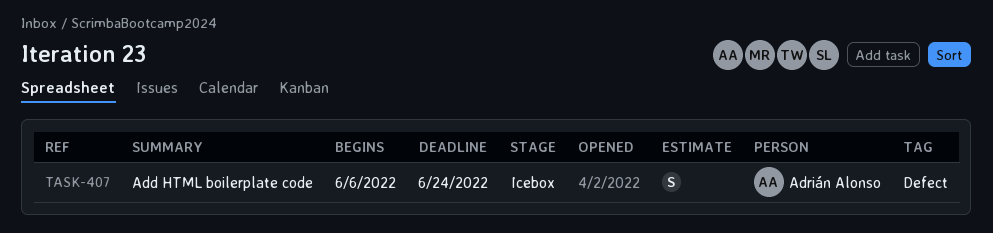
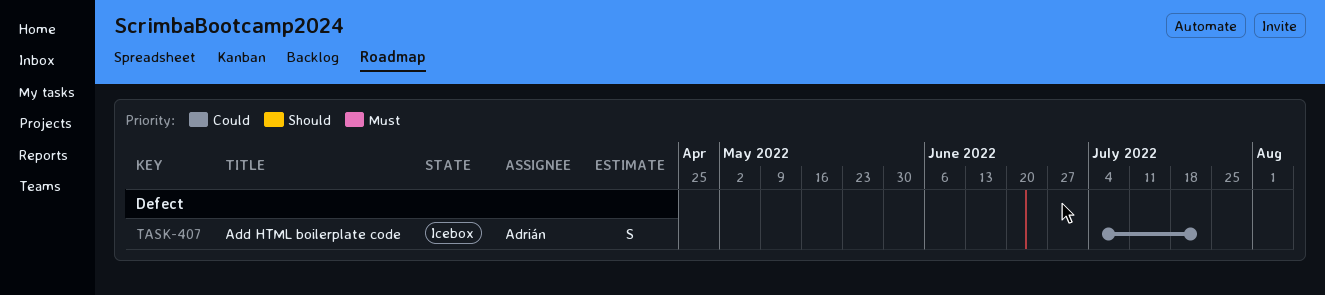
TASK-407, start: Jun 6 -> Jul 4
TASK-407, due: Jun 24 -> Jul 22

